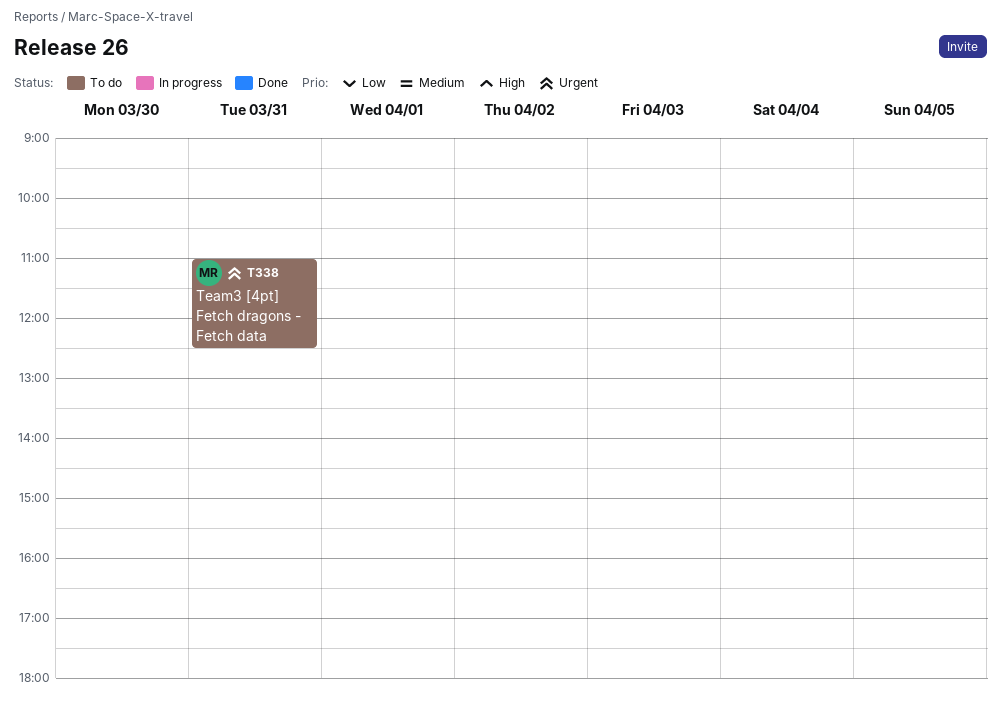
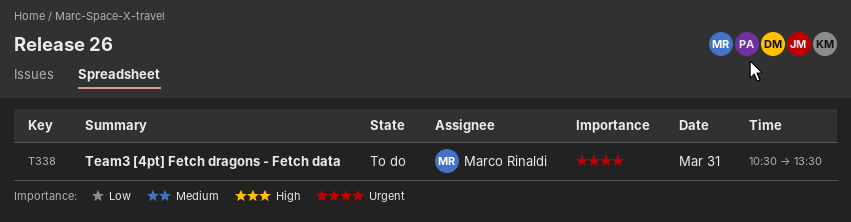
T338, begins: 11:00 -> 10:30
T338, ends: 12:30 -> 13:30

